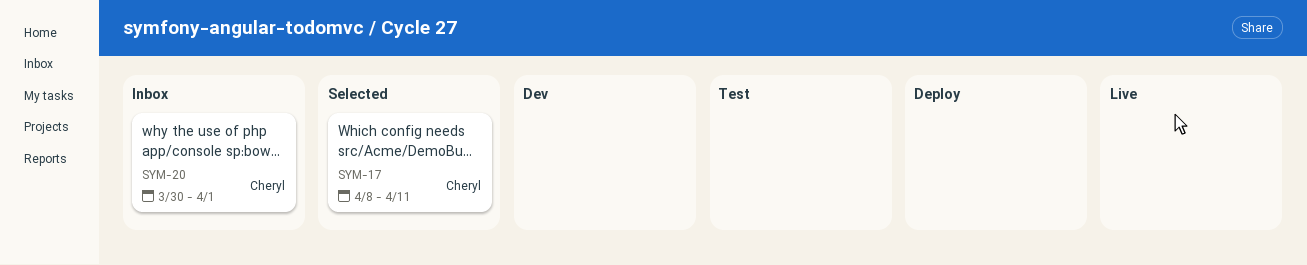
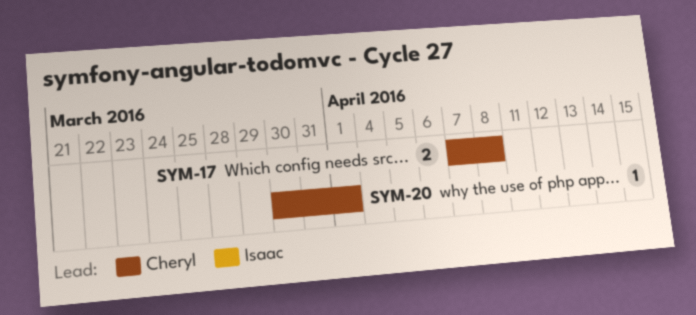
SYM-17, start: Apr 8 -> Apr 7
SYM-17, due: Apr 11 -> Apr 8

